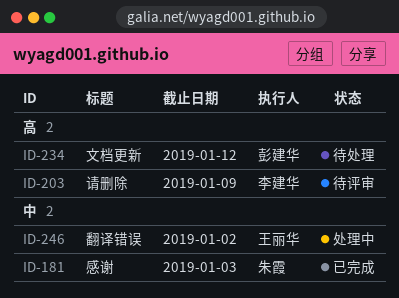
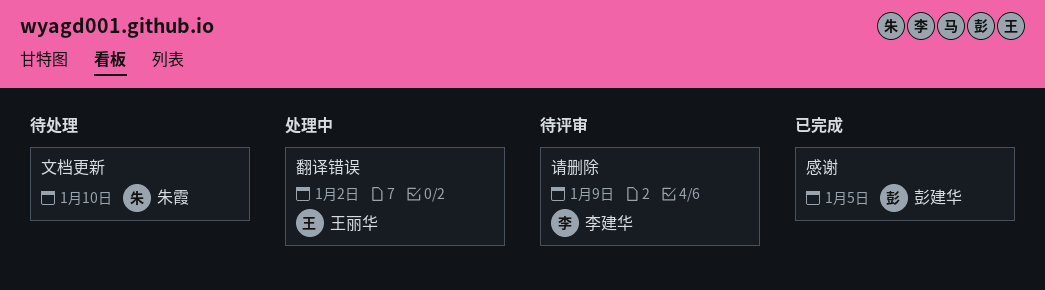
感谢, owner: 朱霞 -> 彭建华
感谢, due: Jan 3 -> Jan 5
文档更新, owner: 彭建华 -> 朱霞
文档更新, due: Jan 12 -> Jan 10

